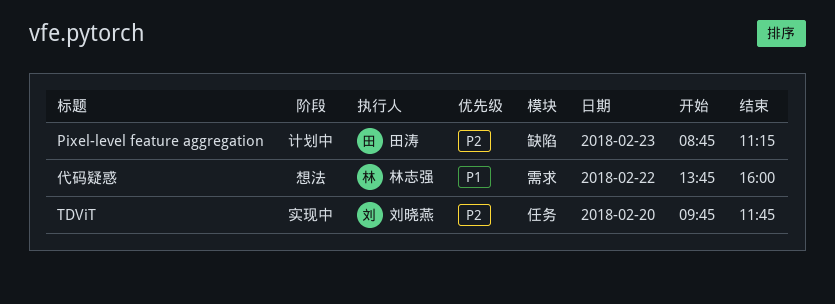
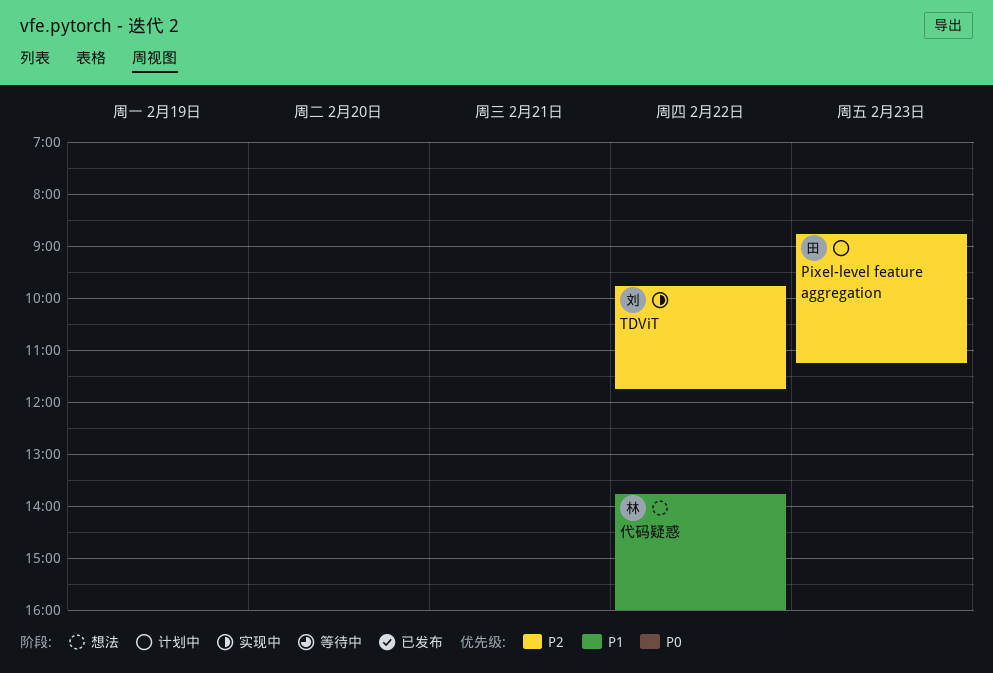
TDViT, day: Feb 20 -> Feb 22

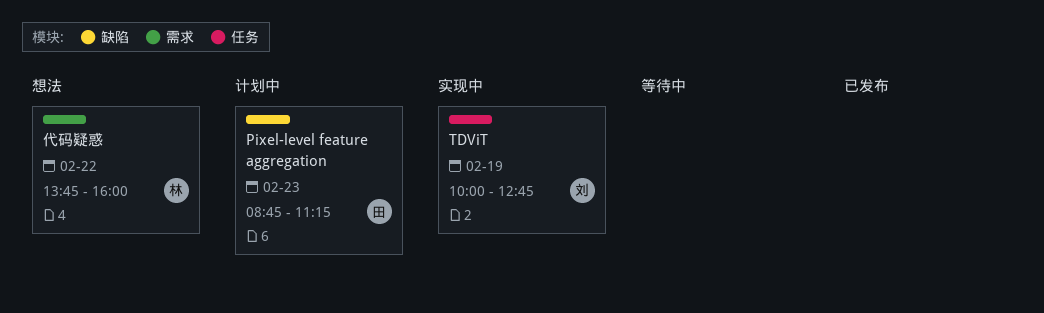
TDViT, day: Feb 22 -> Feb 19
TDViT, begins: 09:45 -> 10:00
TDViT, ends: 11:45 -> 12:45

